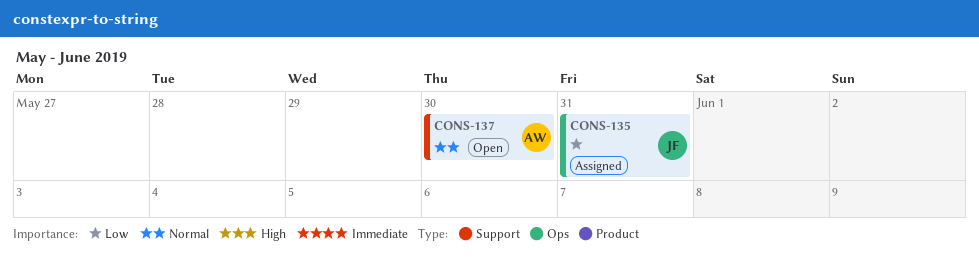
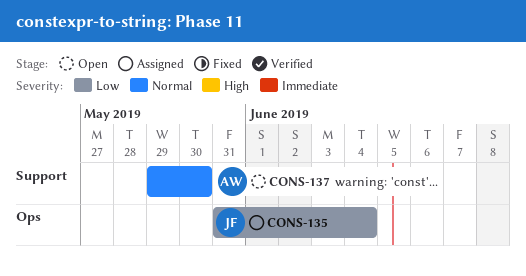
CONS-135, due: May 31 -> Jun 4

